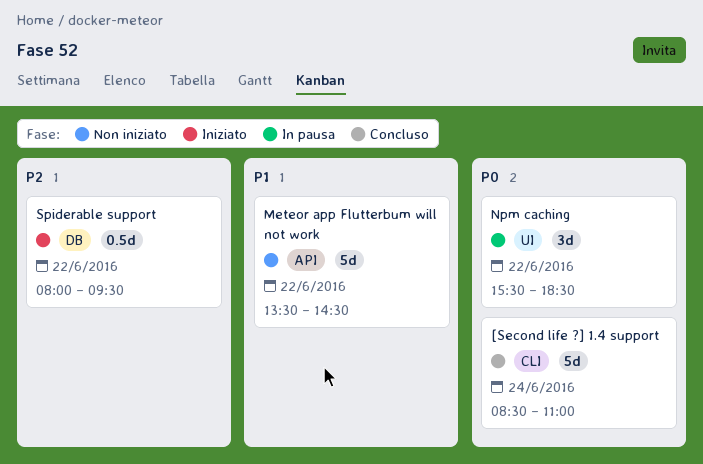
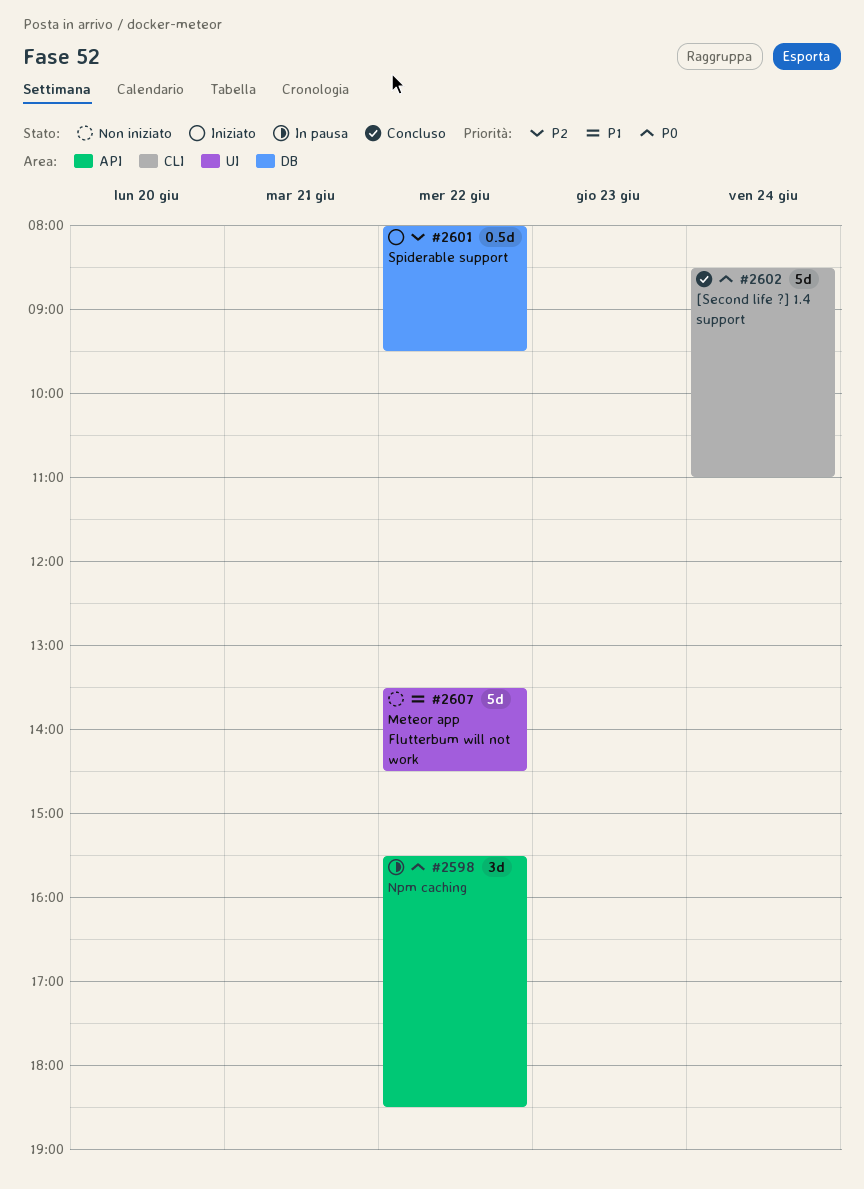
Meteor app Flutterbum will not work, label: API -> UI
Npm caching, label: UI -> API

